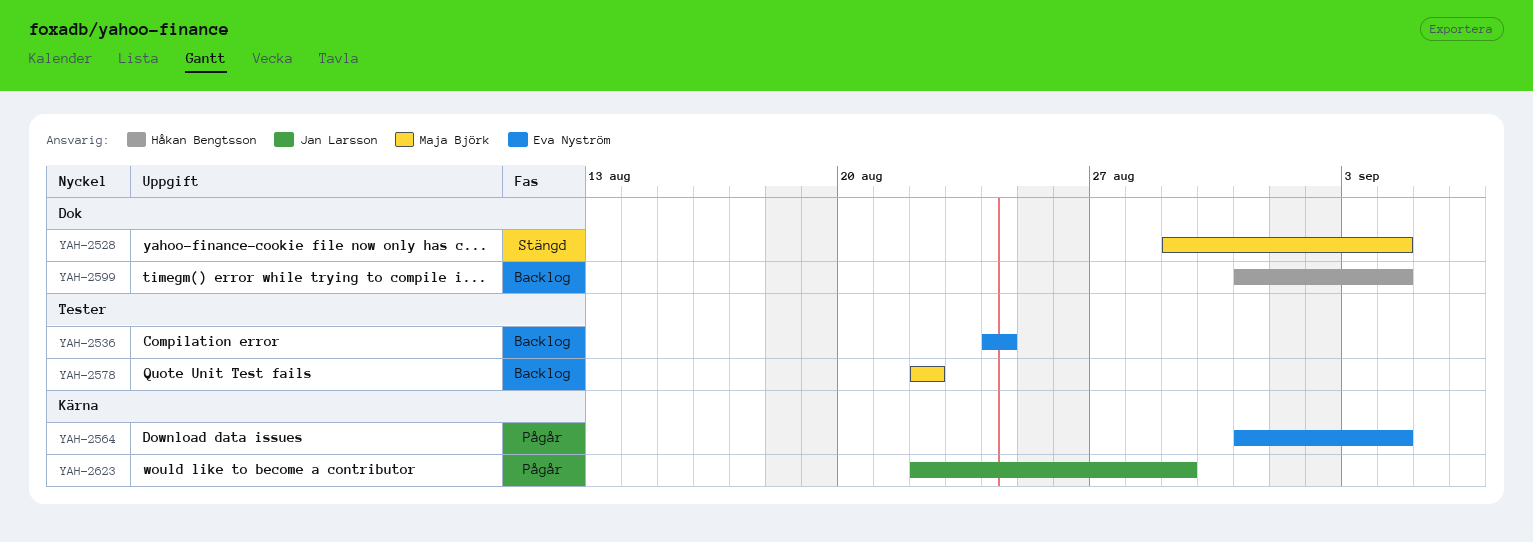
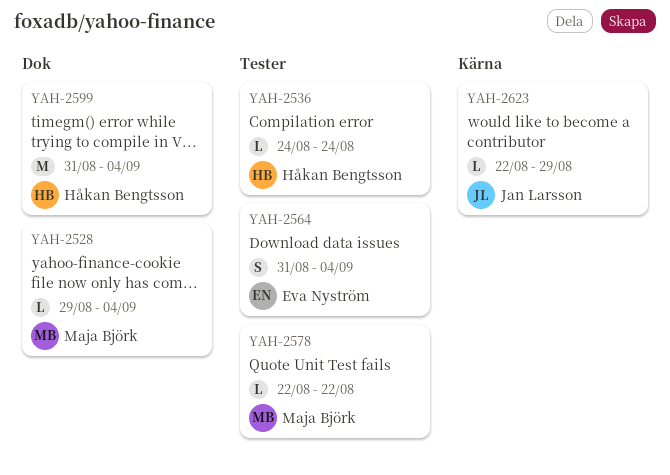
YAH-2536, owner: Eva Nyström -> Håkan Bengtsson
YAH-2564, label: Kärna -> Tester

